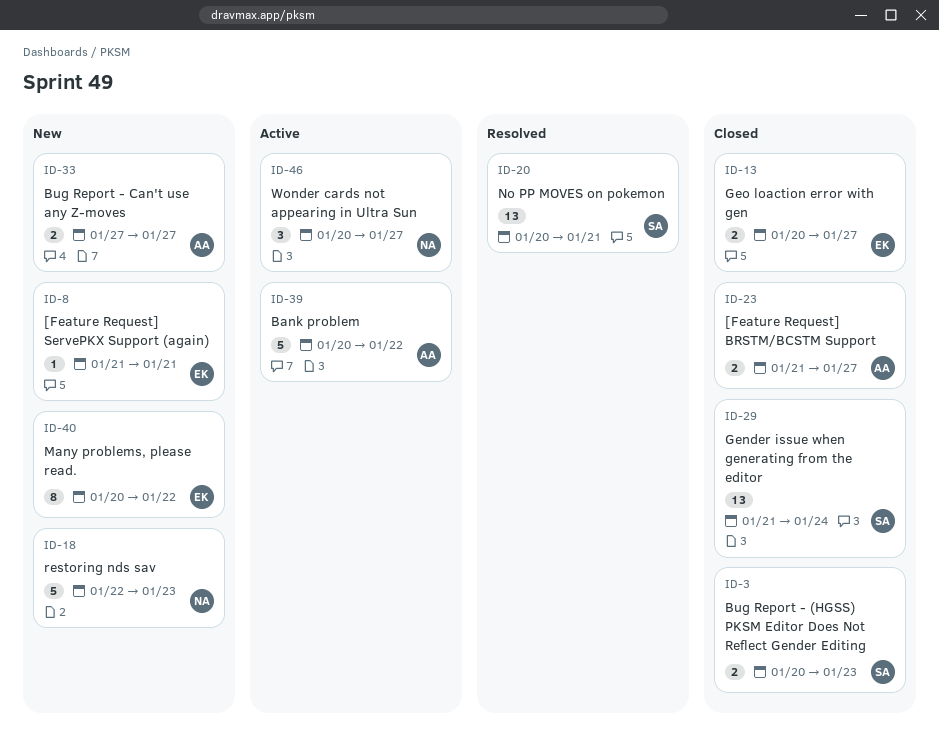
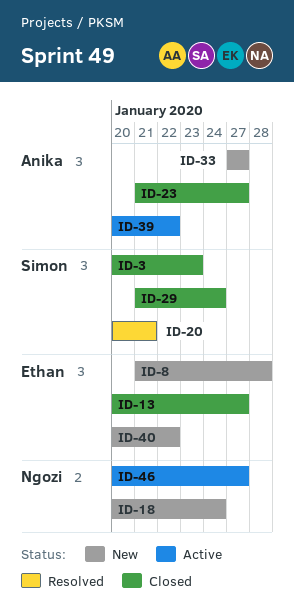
ID-8, due: Jan 21 -> Jan 28
ID-18, start: Jan 22 -> Jan 20
ID-18, due: Jan 23 -> Jan 24

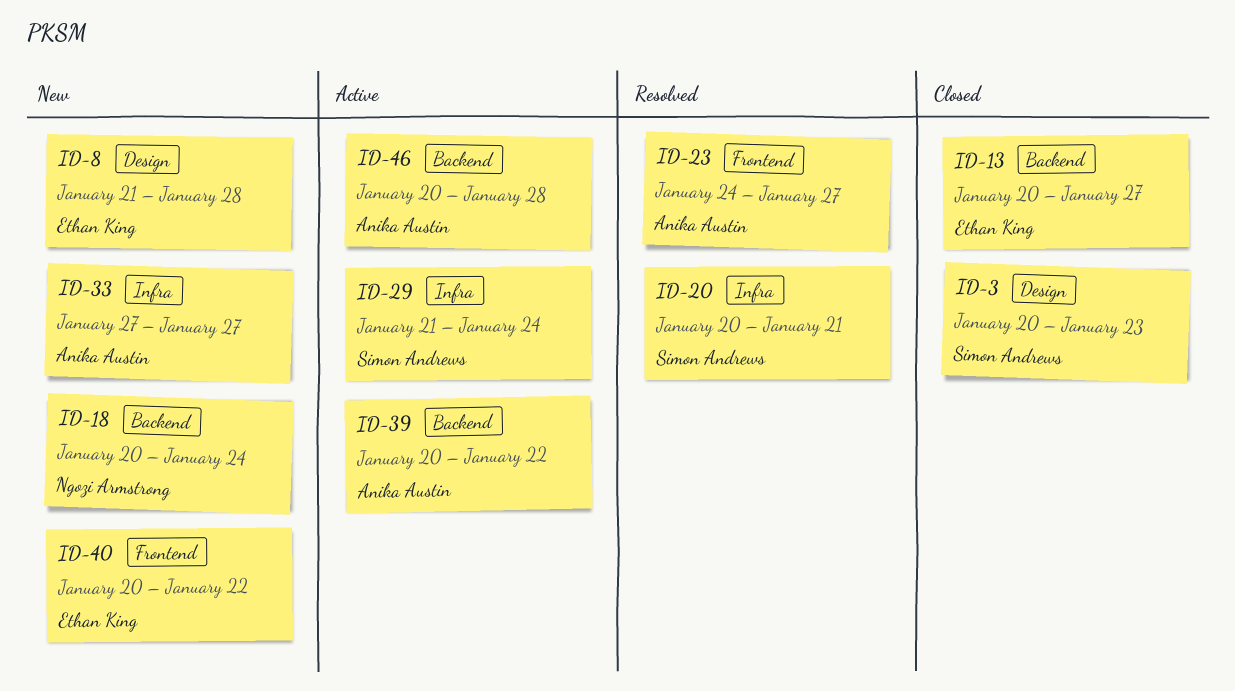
ID-23, status: Closed -> Resolved
ID-23, start: Jan 21 -> Jan 24
ID-29, status: Closed -> Active
ID-46, owner: Ngozi Armstrong -> Anika Austin
ID-46, due: Jan 27 -> Jan 28

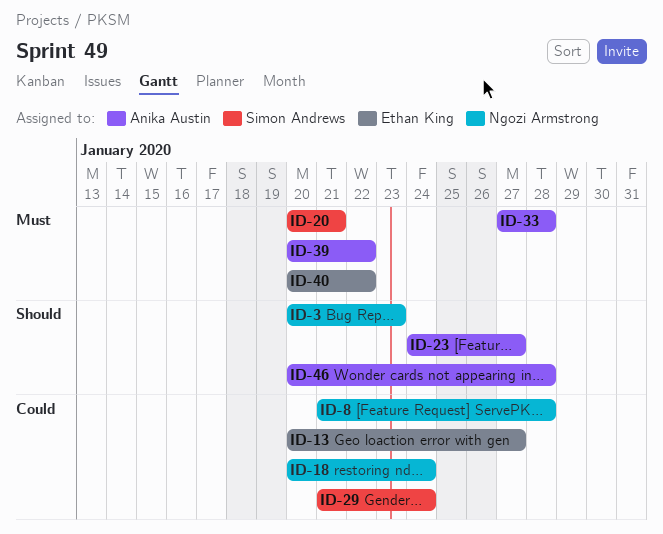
ID-3, owner: Simon Andrews -> Ngozi Armstrong
ID-8, owner: Ethan King -> Ngozi Armstrong
ID-33, due: Jan 27 -> Jan 28

